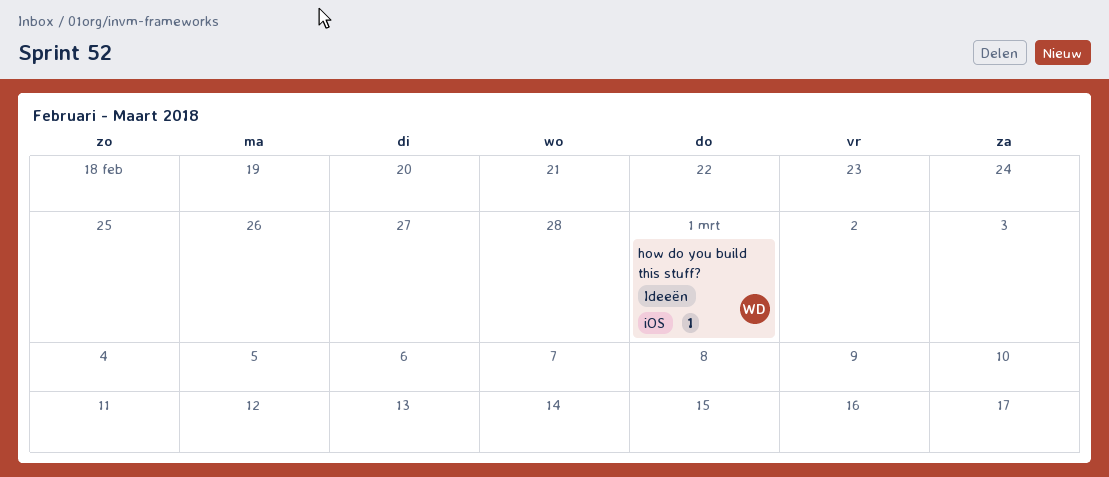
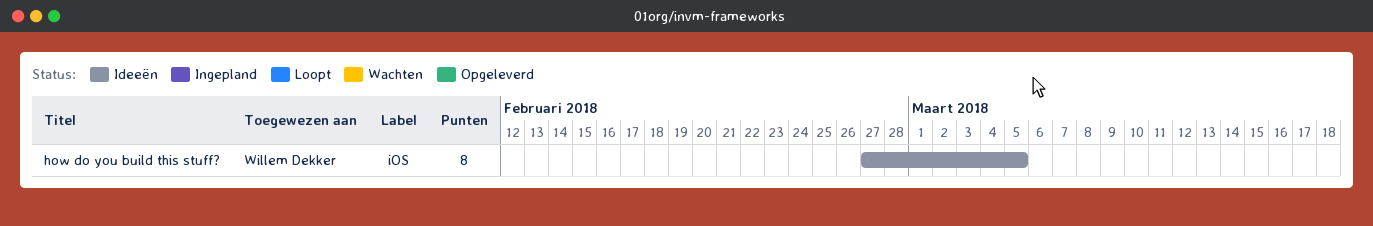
how do you build this stuff?, estimate: 1 -> 8
how do you build this stuff?, due: Mar 1 -> Mar 5

